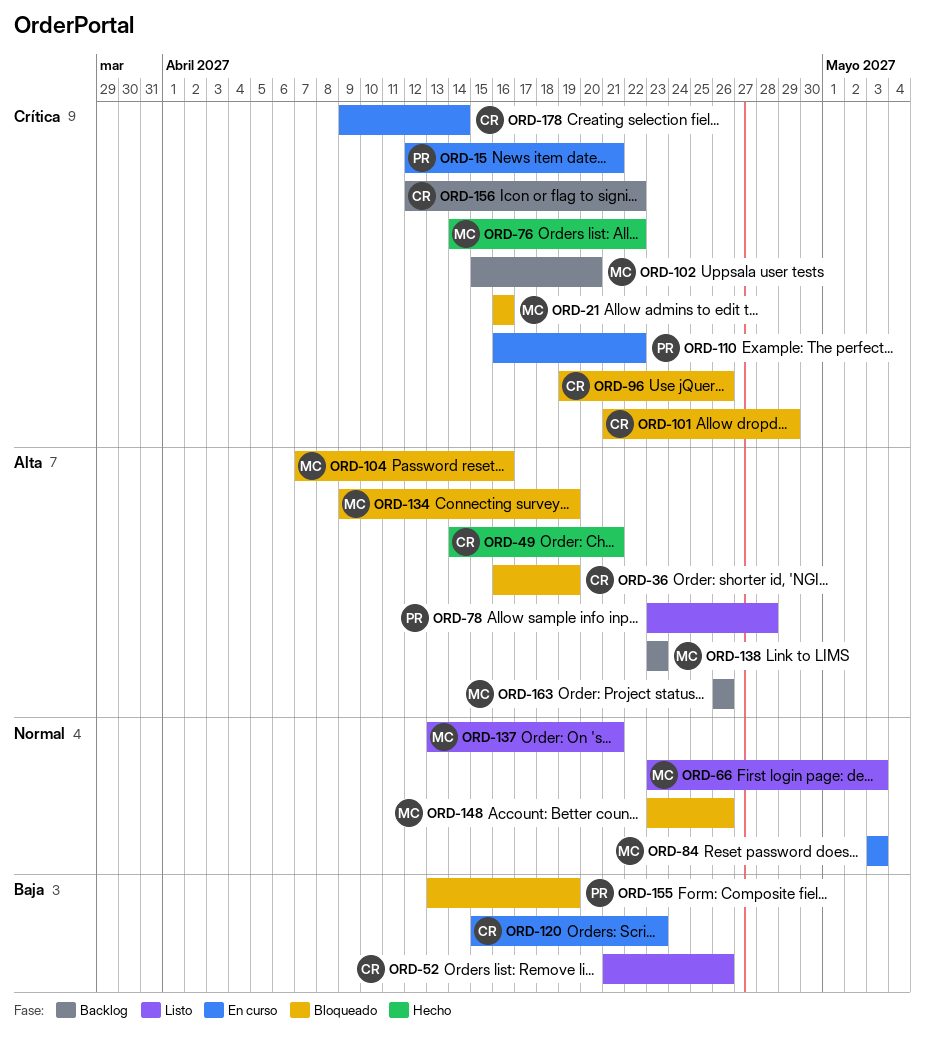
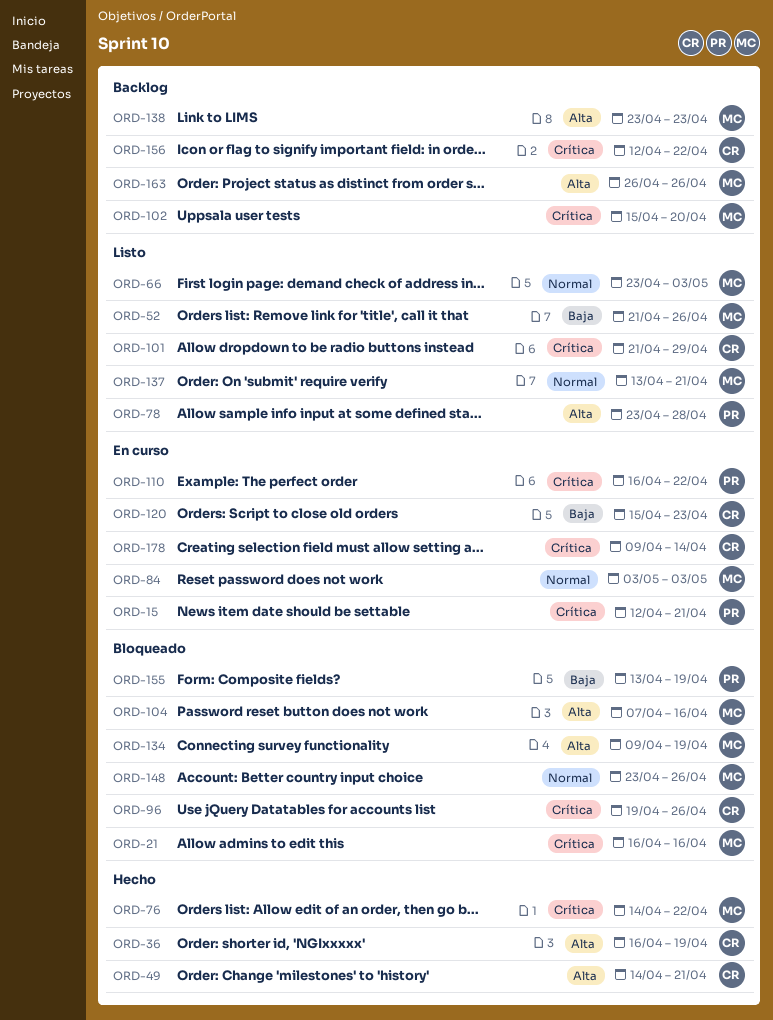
ORD-36, status: Bloqueado -> Hecho
ORD-52, owner: CR -> MC
ORD-101, status: Bloqueado -> Listo

